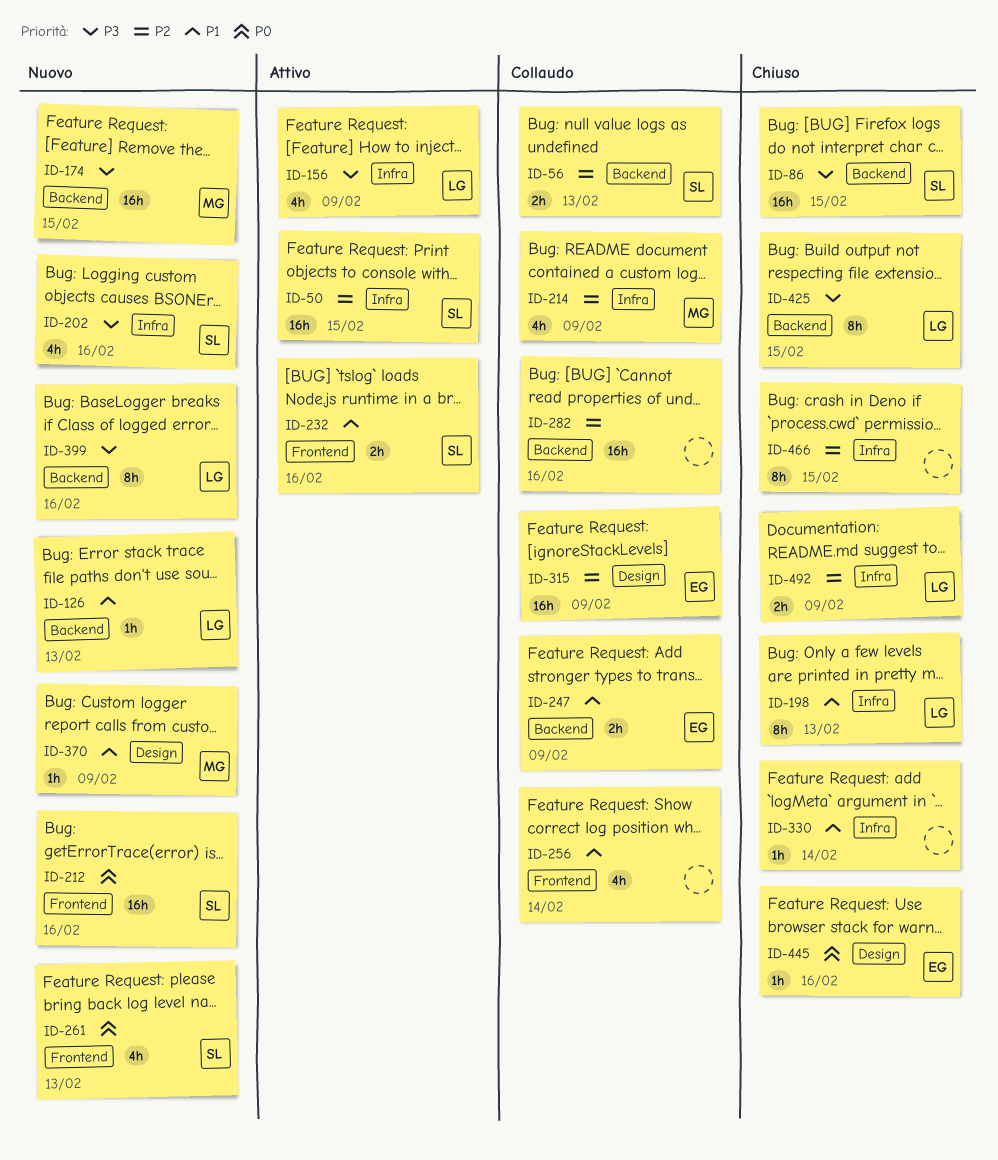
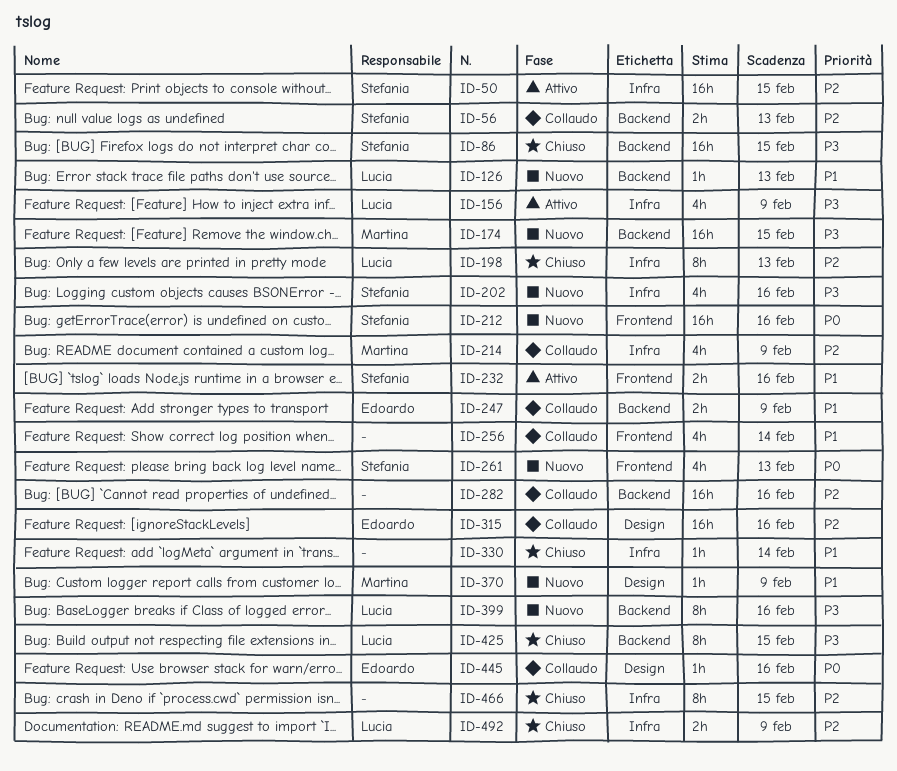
ID-198, priority: P1 -> P2
ID-315, due: Feb 9 -> Feb 16
ID-445, status: Chiuso -> Collaudo

